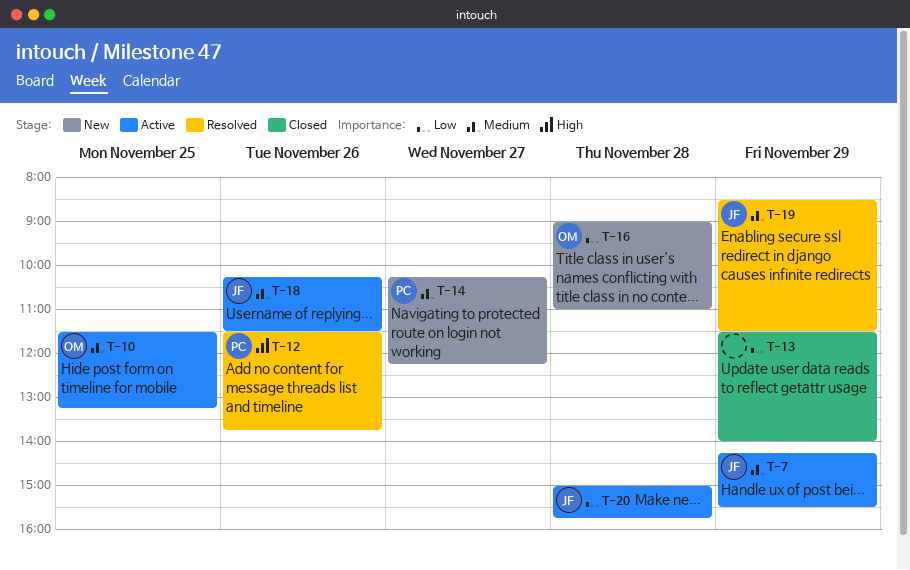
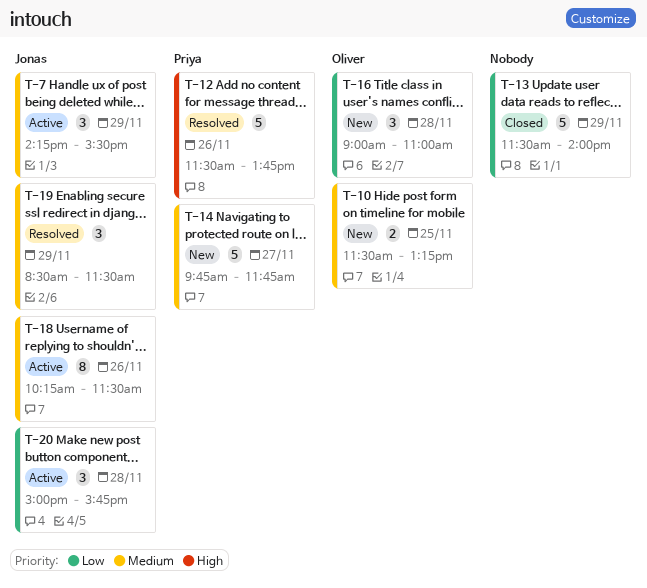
T-10, status: Active -> New
T-14, begins: 10:15 -> 09:45
T-14, ends: 12:15 -> 11:45

